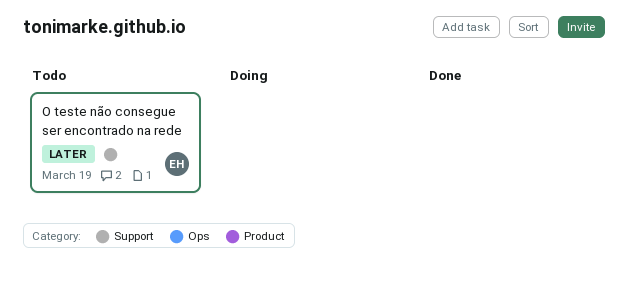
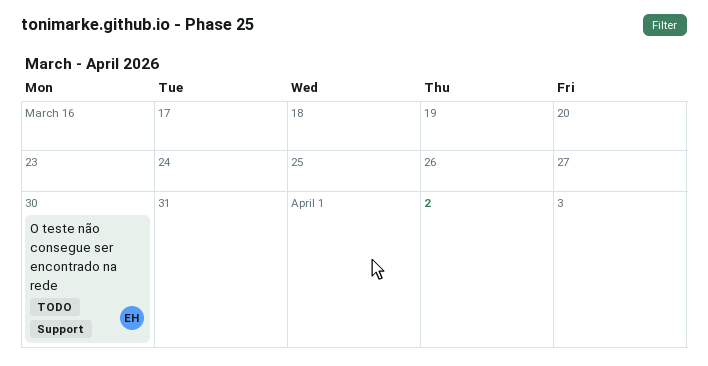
O teste não consegue ser encontrado na rede, due: Mar 19 -> Mar 30

